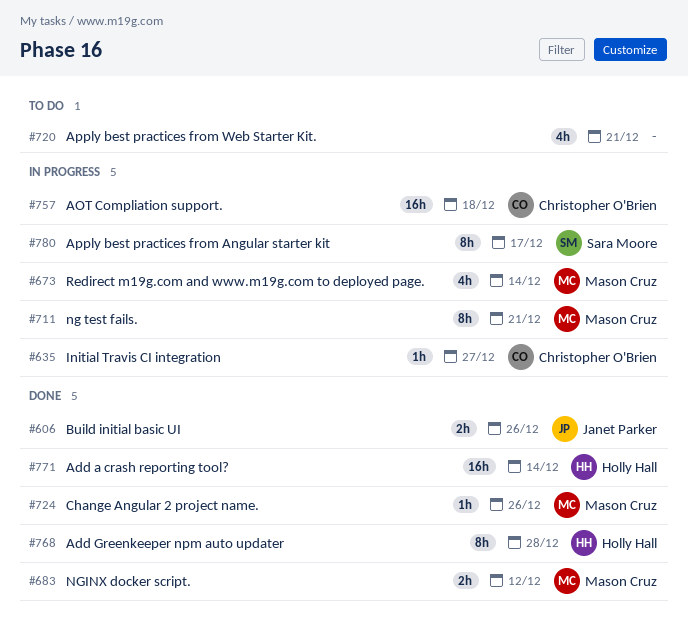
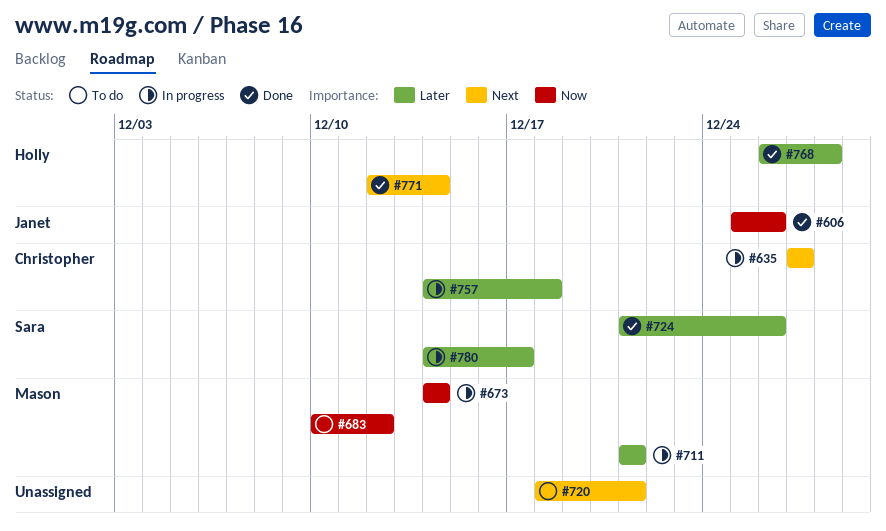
#683, status: Done -> To do
#724, owner: Mason Cruz -> Sara Moore

